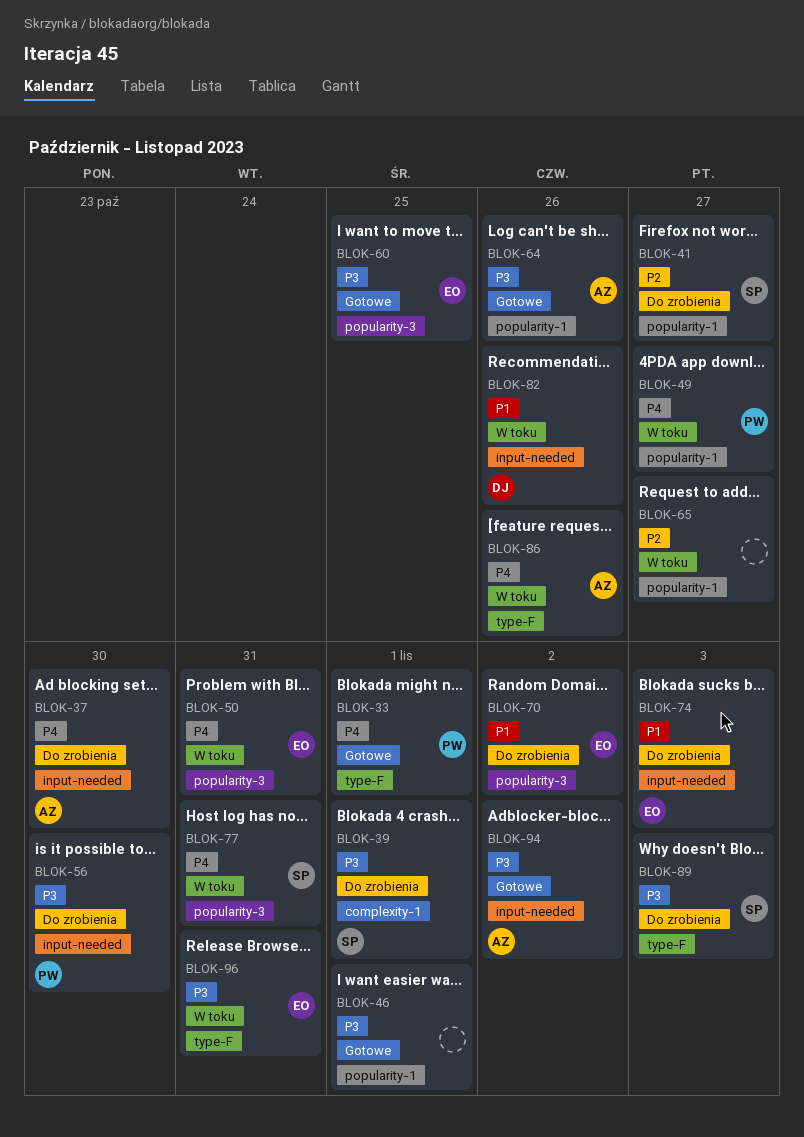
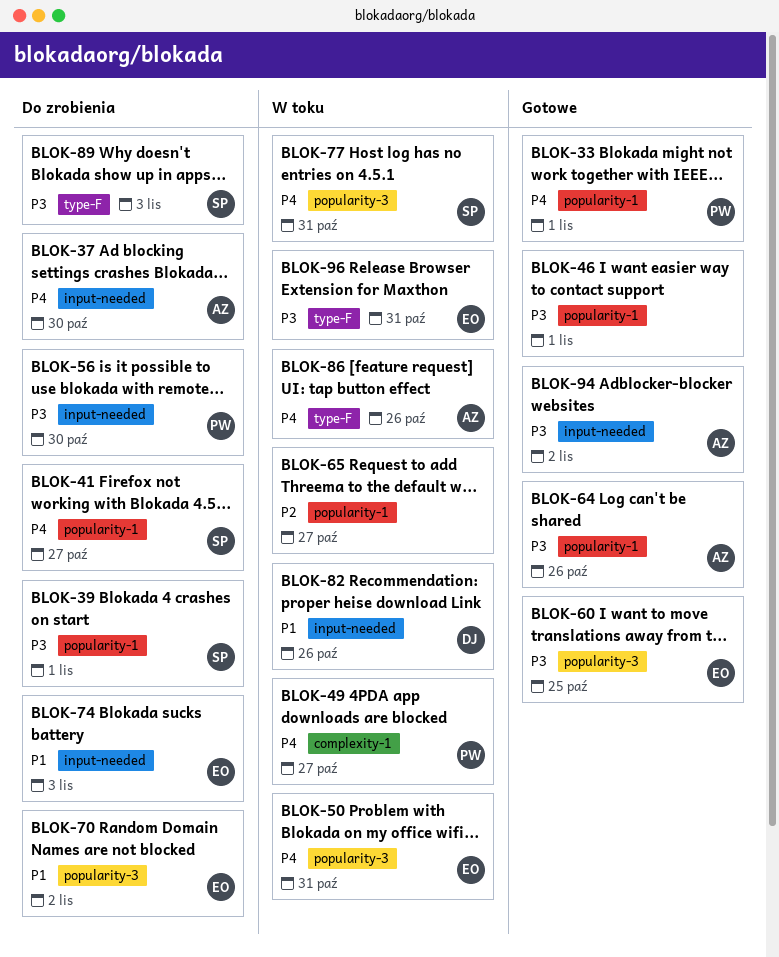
BLOK-33, label: type-F -> popularity-1
BLOK-39, label: complexity-1 -> popularity-1
BLOK-41, priority: P2 -> P4
BLOK-49, label: popularity-1 -> complexity-1

